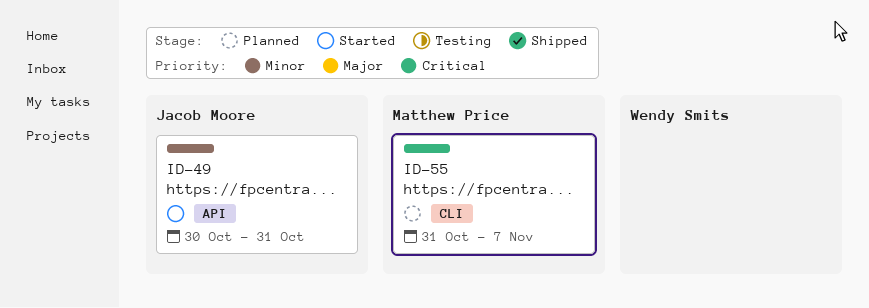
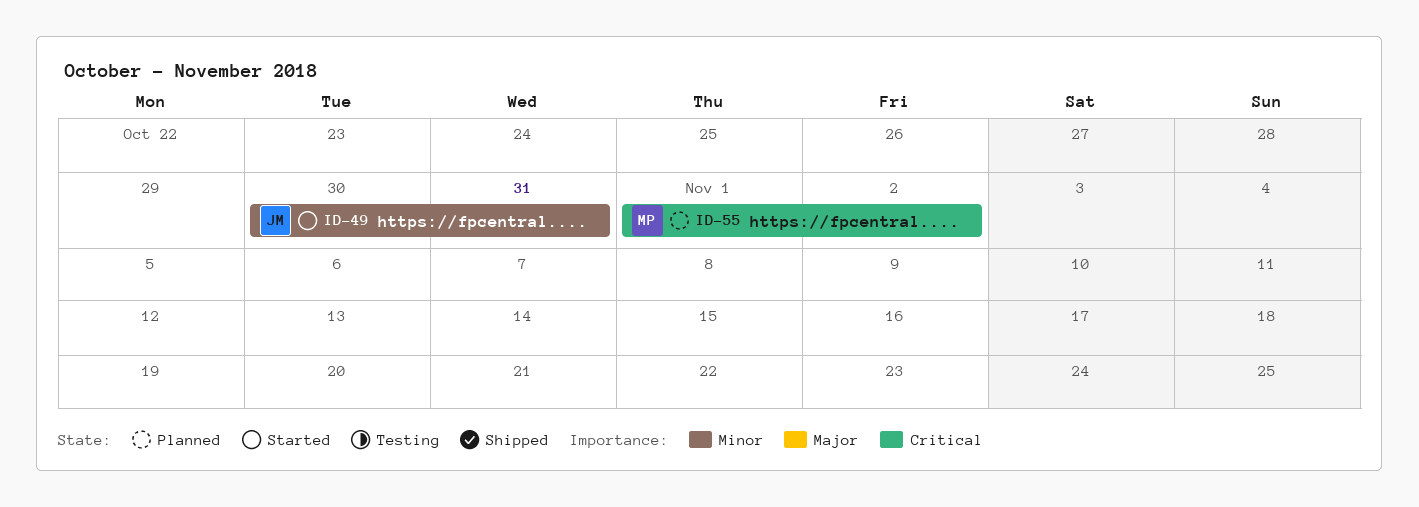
ID-55, start: Oct 31 -> Nov 1
ID-55, due: Nov 7 -> Nov 2

